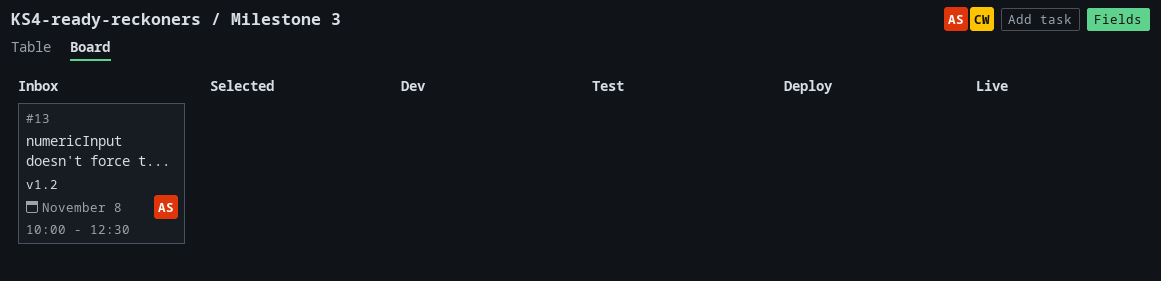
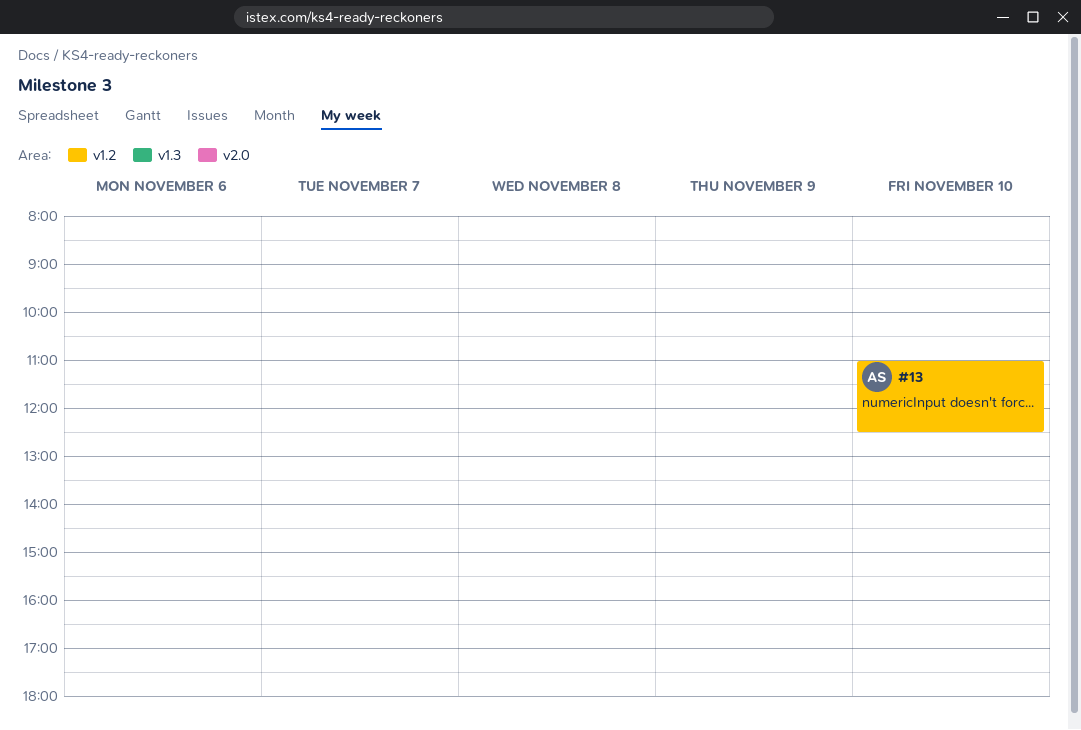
#13, day: Nov 8 -> Nov 10
#13, begins: 10:00 -> 11:00

